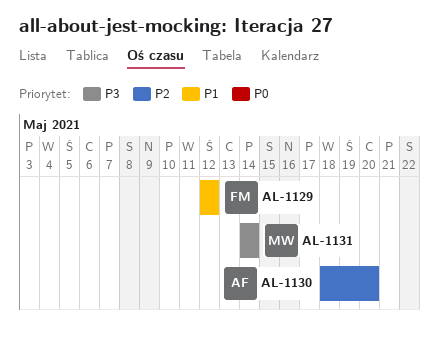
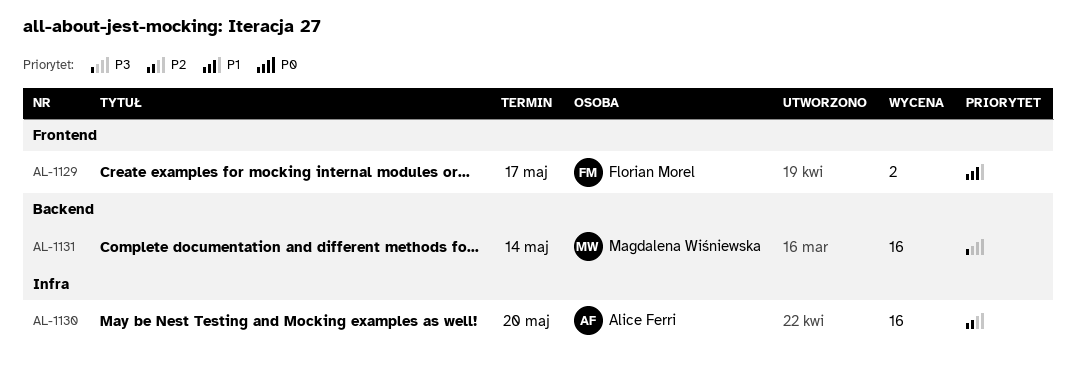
AL-1129, due: May 12 -> May 17

